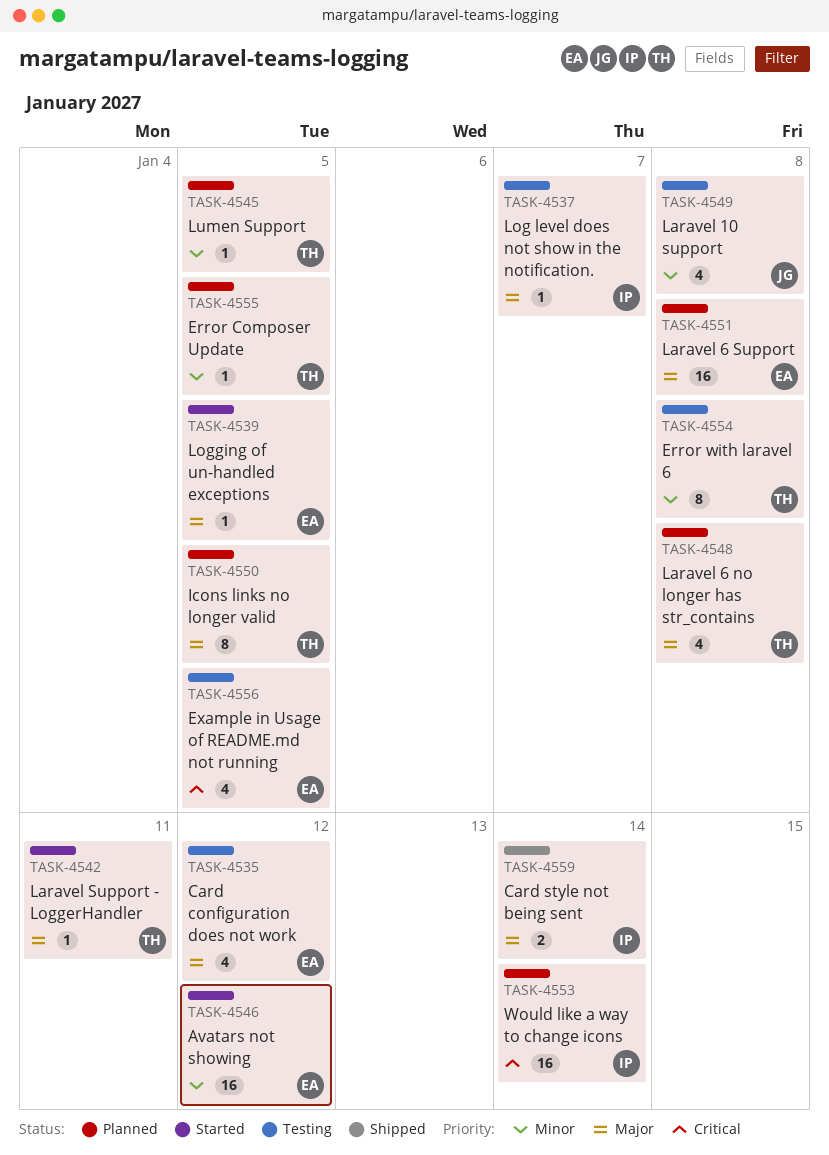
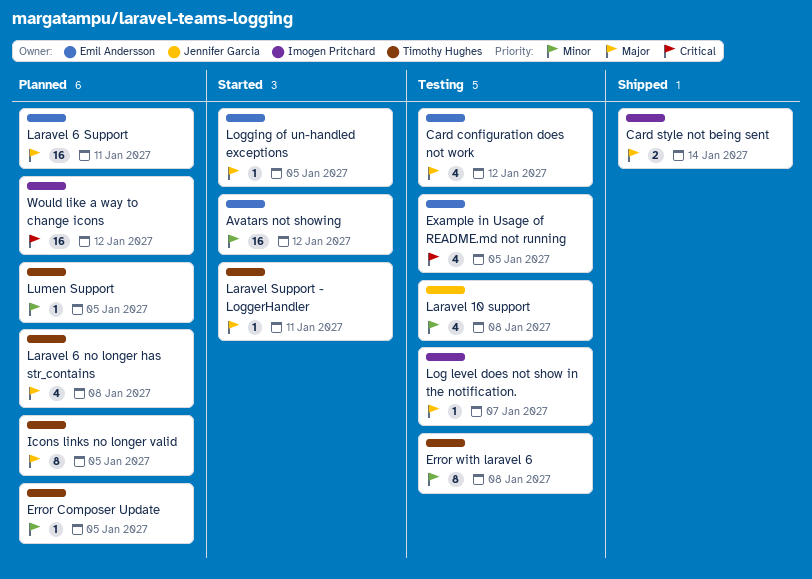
Laravel 6 Support, due: Jan 8 -> Jan 11
Would like a way to change icons, due: Jan 14 -> Jan 12

